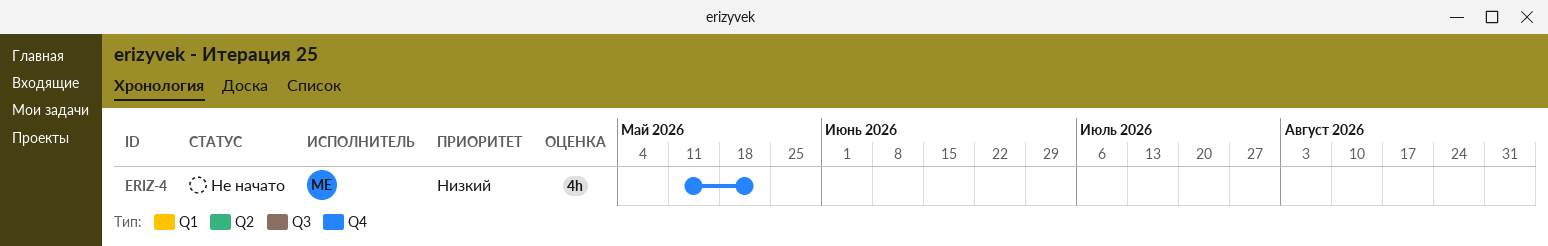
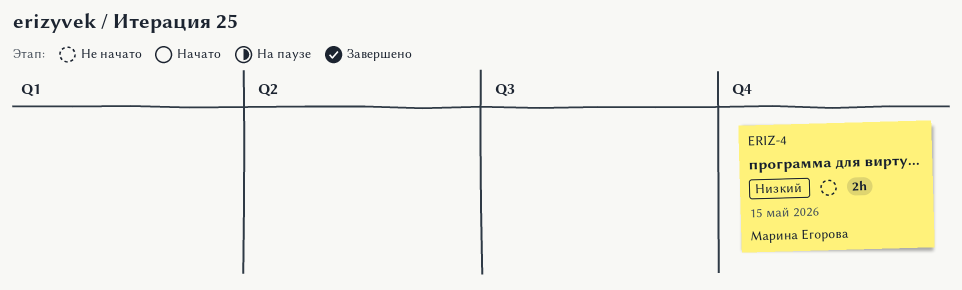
ERIZ-4, estimate: 4h -> 2h
ERIZ-4, due: May 22 -> May 15

